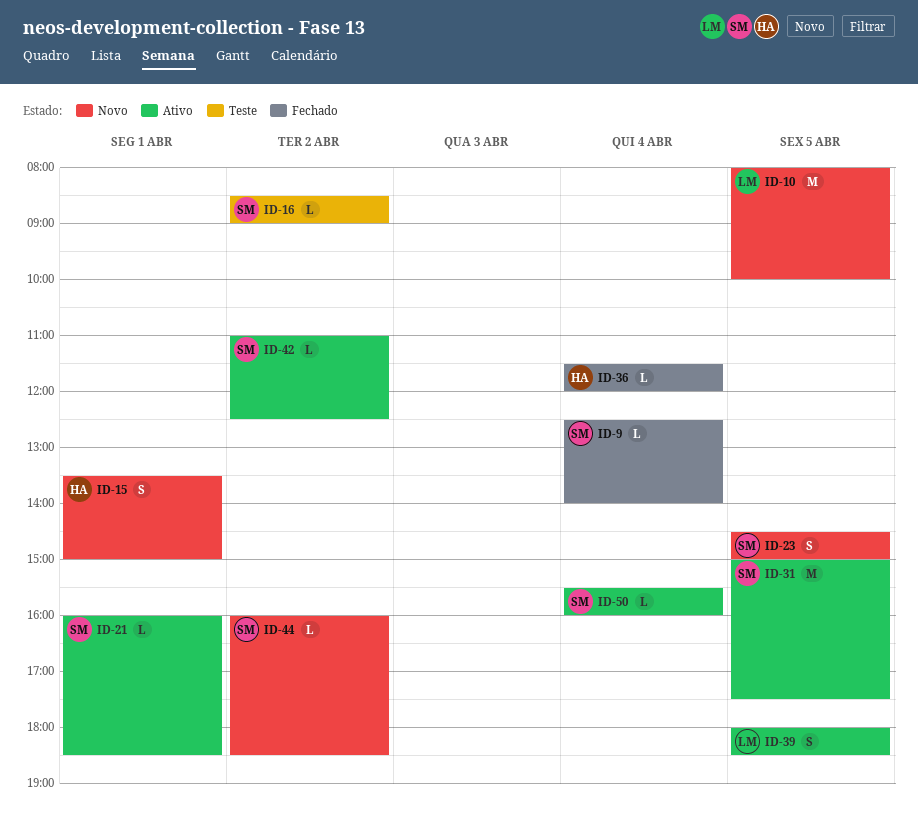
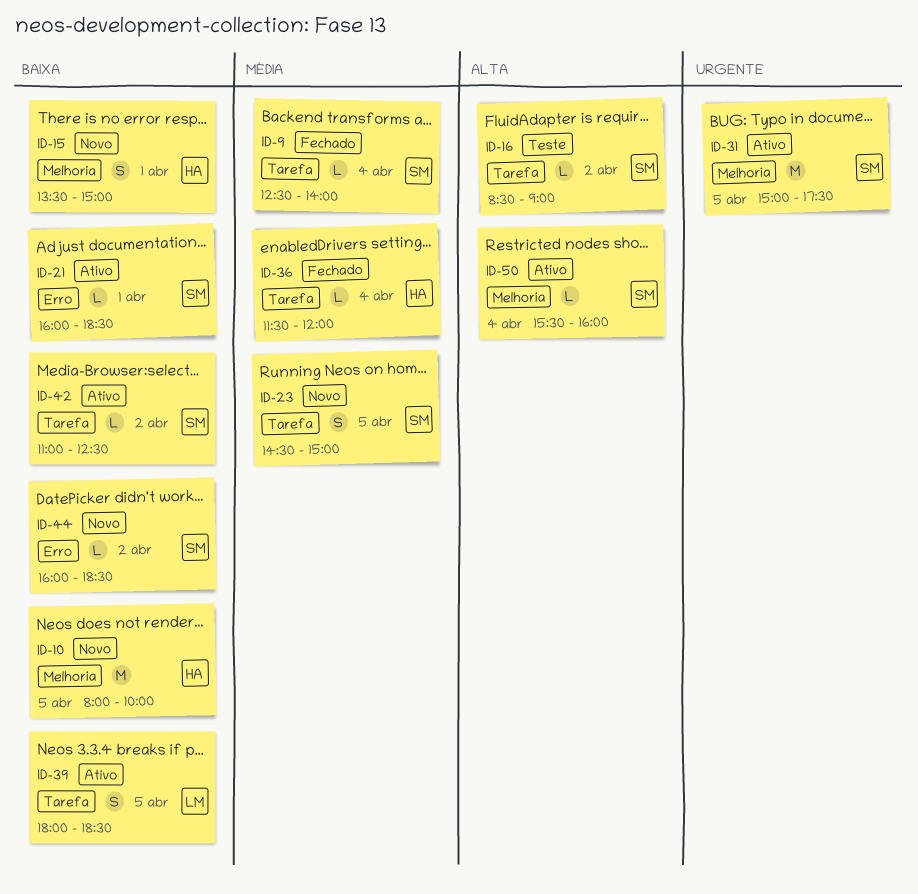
ID-10, owner: LM -> HA

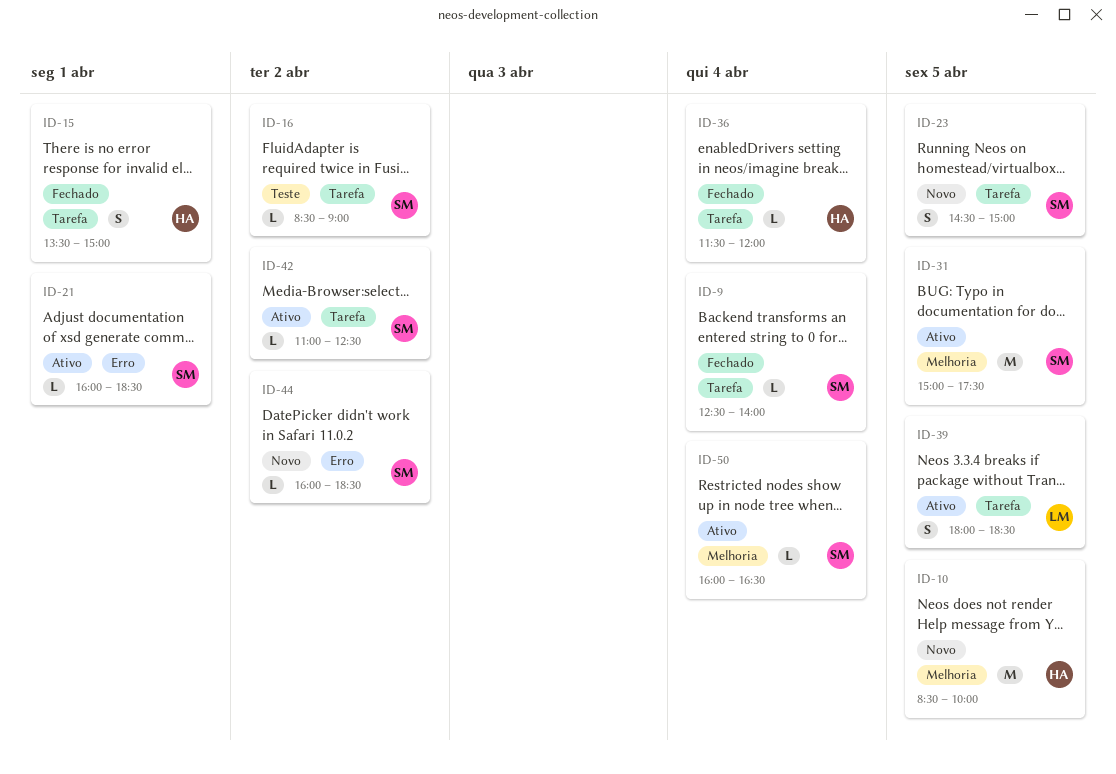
ID-10, begins: 08:00 -> 08:30
ID-15, status: Novo -> Fechado
ID-15, label: Melhoria -> Tarefa
ID-50, begins: 15:30 -> 16:00
ID-50, ends: 16:00 -> 16:30

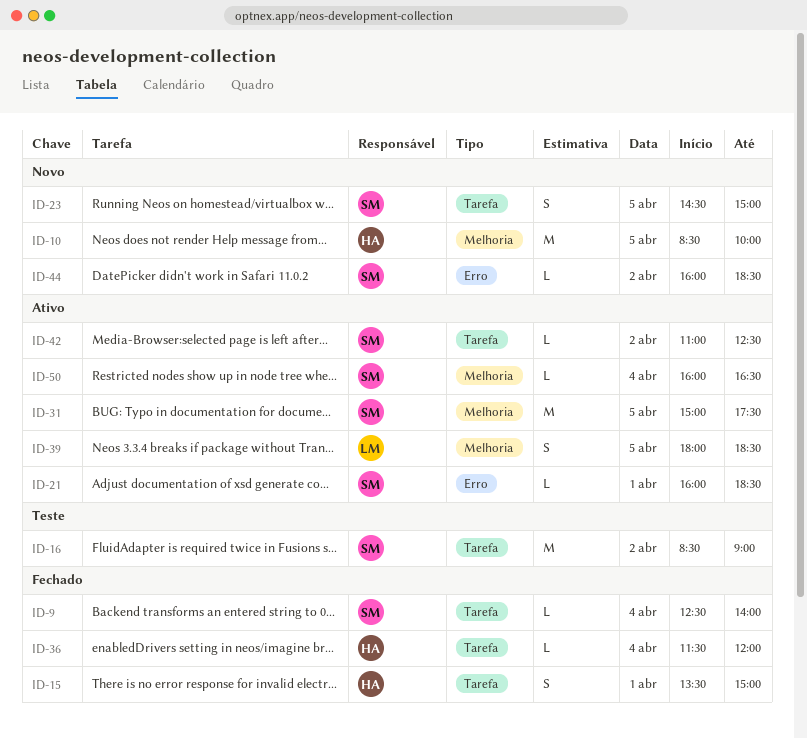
ID-16, estimate: L -> M
ID-39, label: Tarefa -> Melhoria

